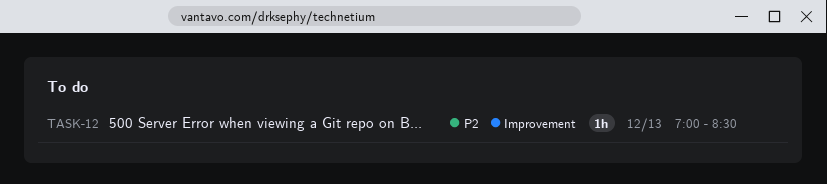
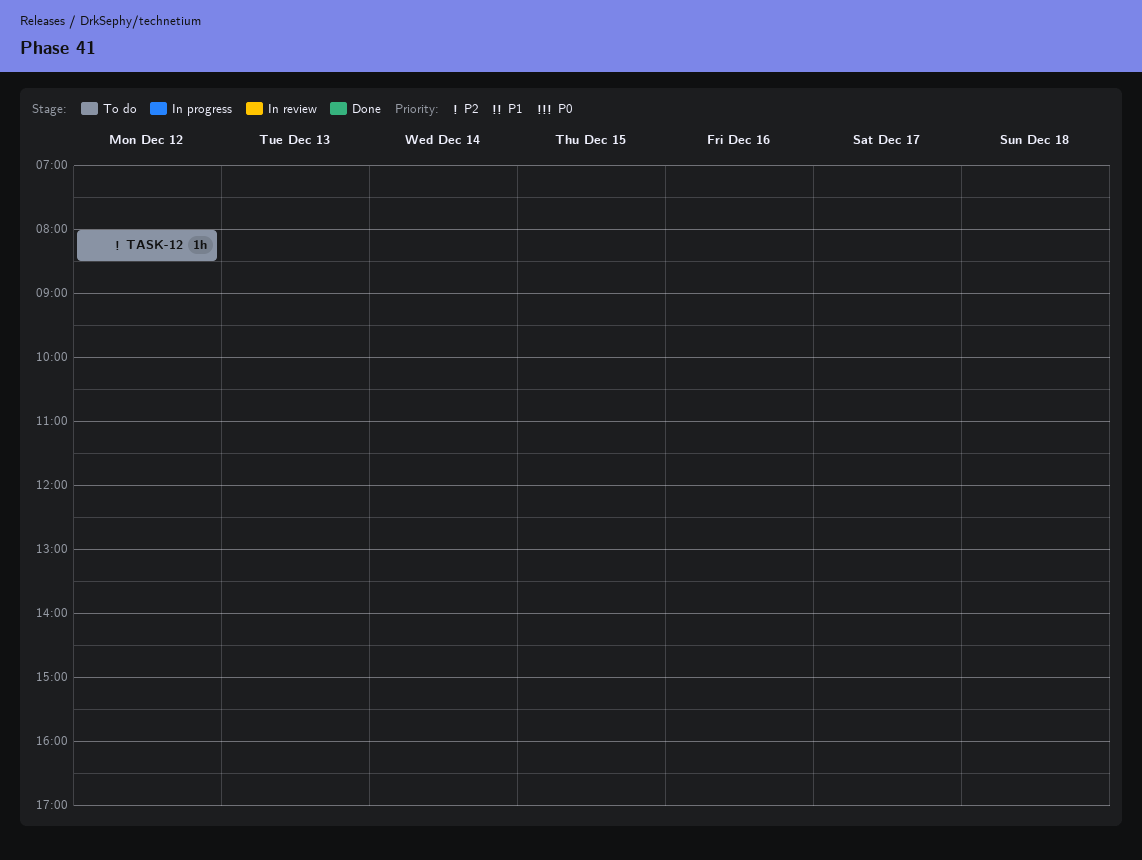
TASK-12, day: Dec 13 -> Dec 12
TASK-12, begins: 07:00 -> 08:00

